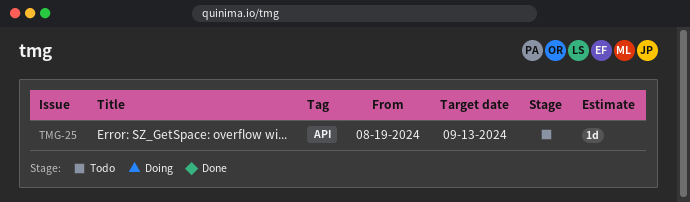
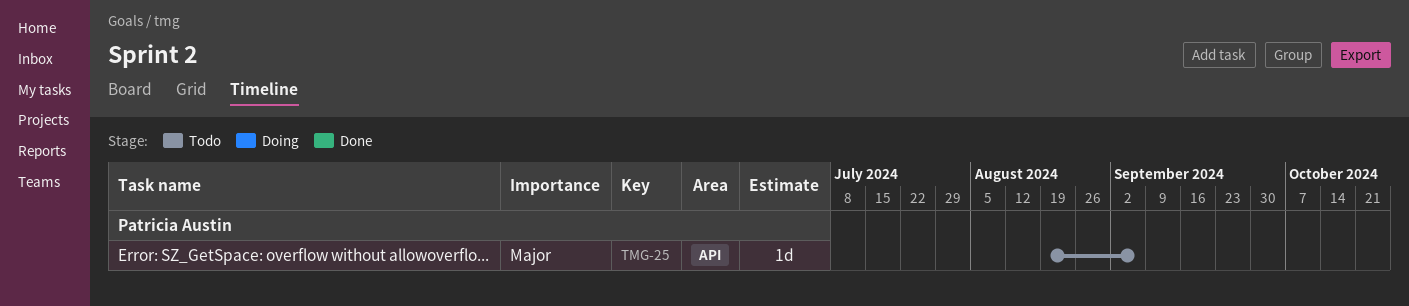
TMG-25, due: Sep 13 -> Sep 6

